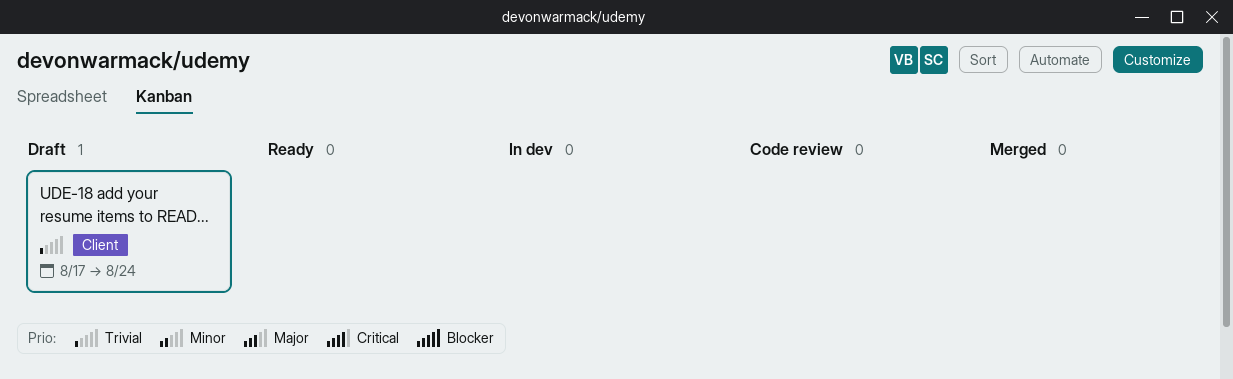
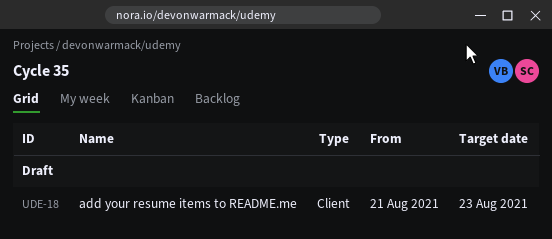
UDE-18, start: Aug 17 -> Aug 21
UDE-18, due: Aug 24 -> Aug 23

